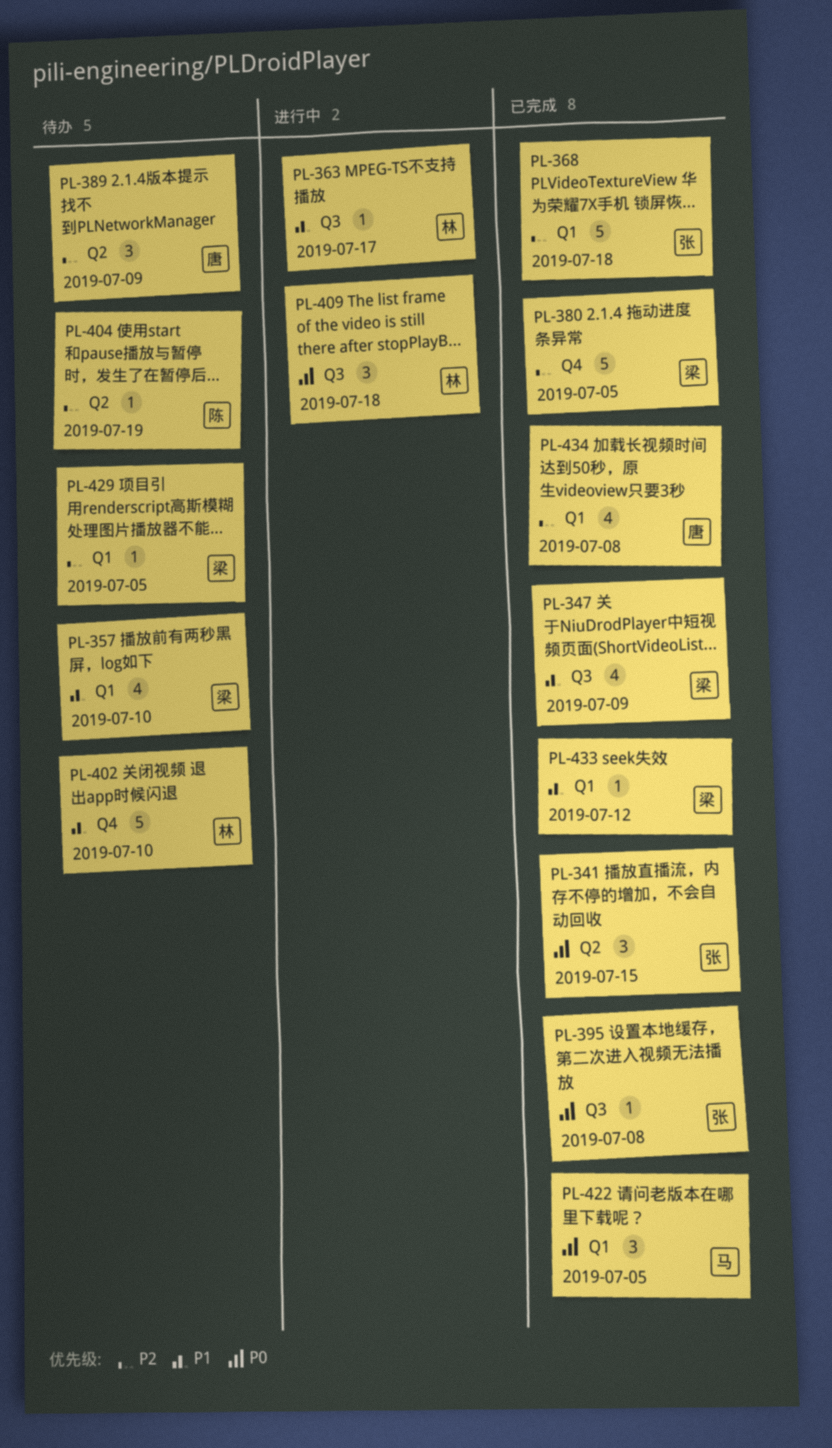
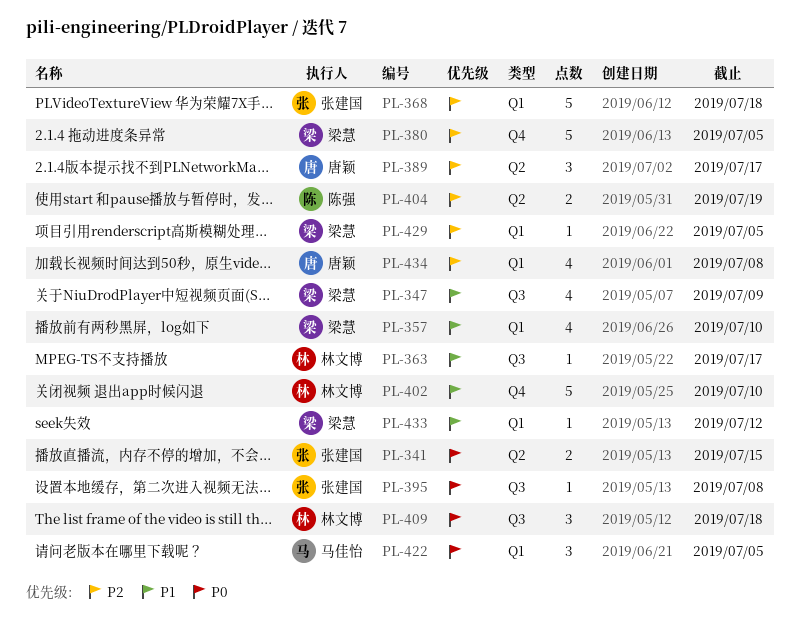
PL-341, estimate: 3 -> 2
PL-389, due: Jul 9 -> Jul 17
PL-404, estimate: 1 -> 2

